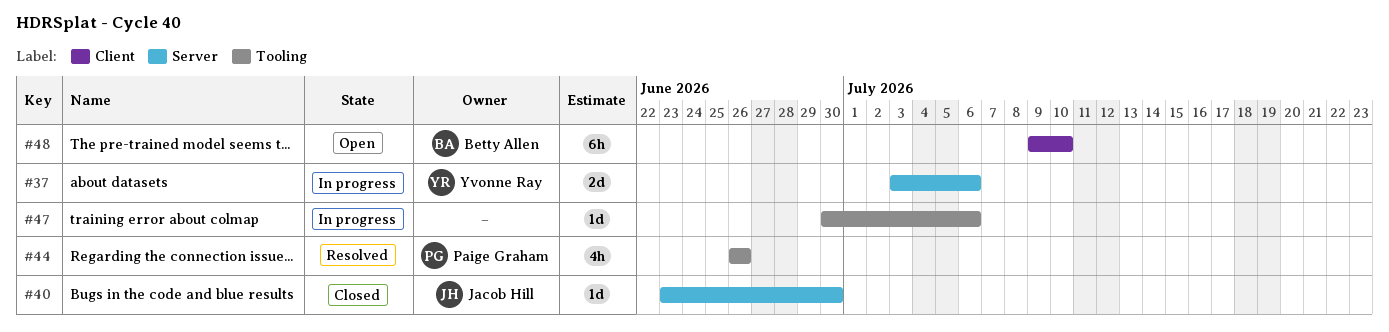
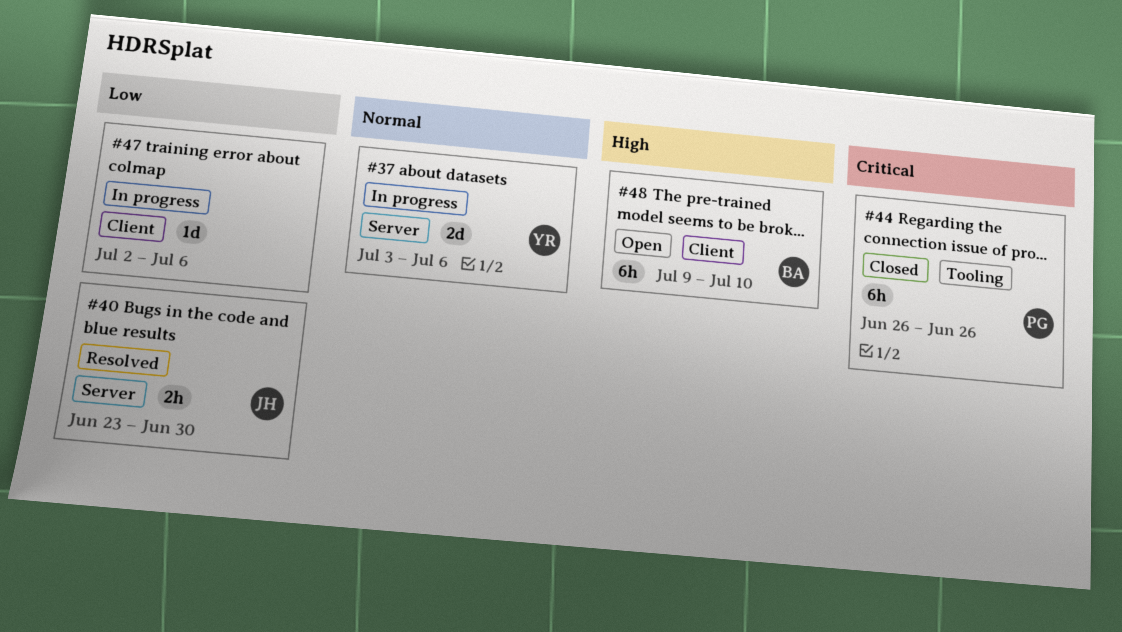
#40, status: Closed -> Resolved
#40, estimate: 1d -> 2h
#44, status: Resolved -> Closed
#44, estimate: 4h -> 6h
#47, label: Tooling -> Client
#47, start: Jun 30 -> Jul 2

